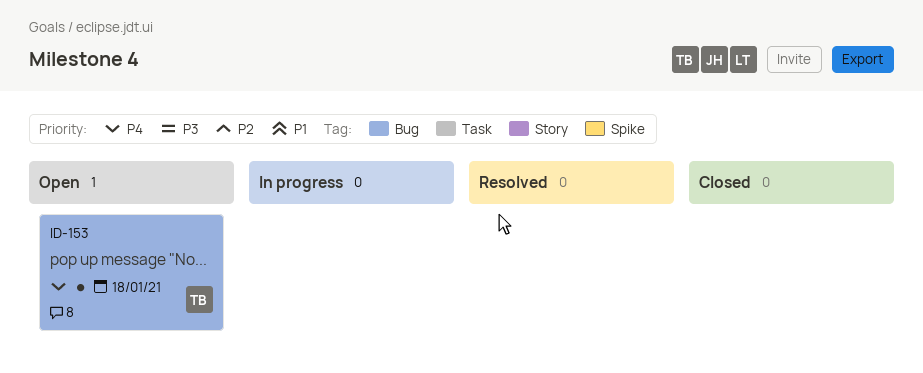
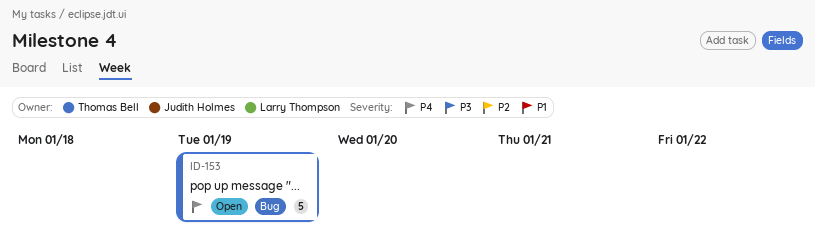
ID-153, estimate: 1 -> 5
ID-153, due: Jan 18 -> Jan 19

